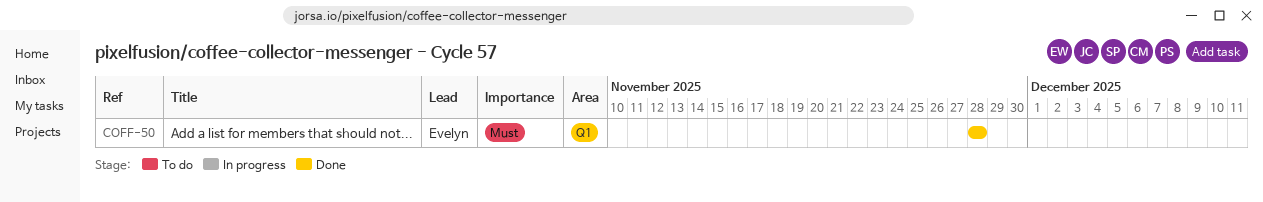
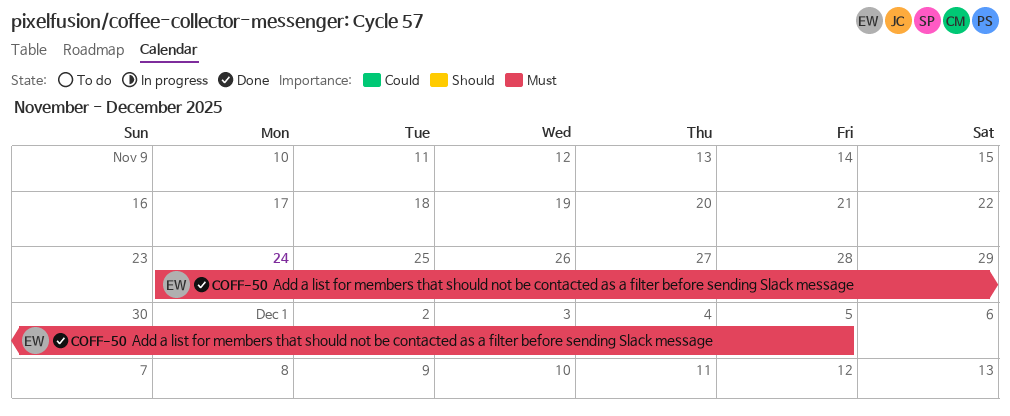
COFF-50, start: Nov 28 -> Nov 24
COFF-50, due: Nov 28 -> Dec 5

